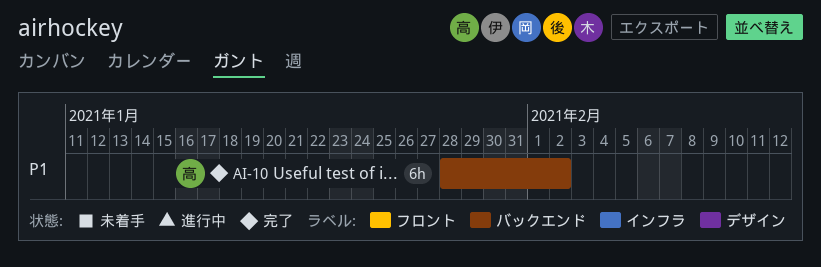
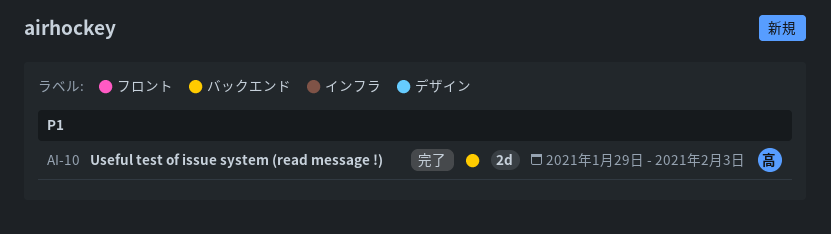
AI-10, estimate: 6h -> 2d
AI-10, start: Jan 28 -> Jan 29
AI-10, due: Feb 2 -> Feb 3

